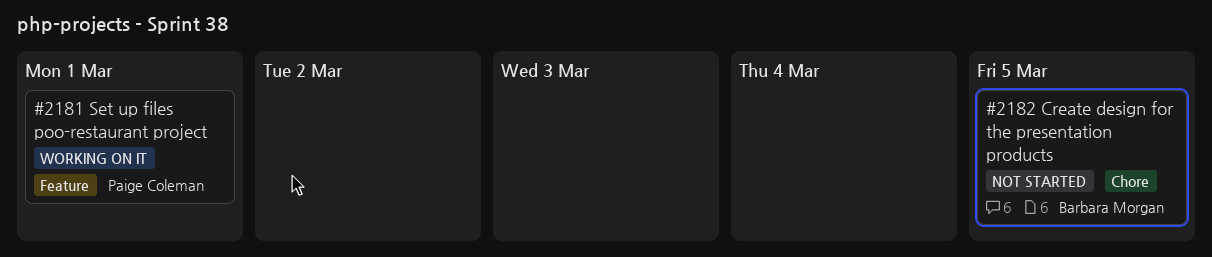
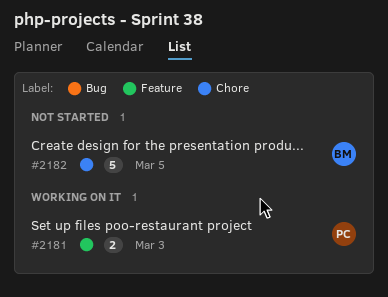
#2181, due: Mar 1 -> Mar 3

